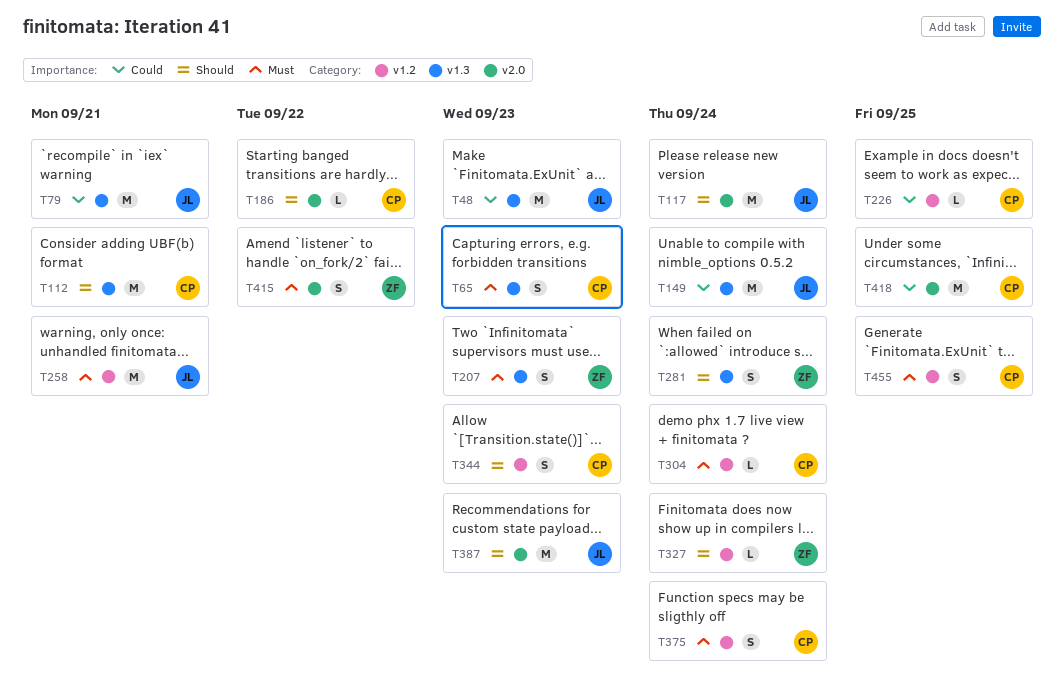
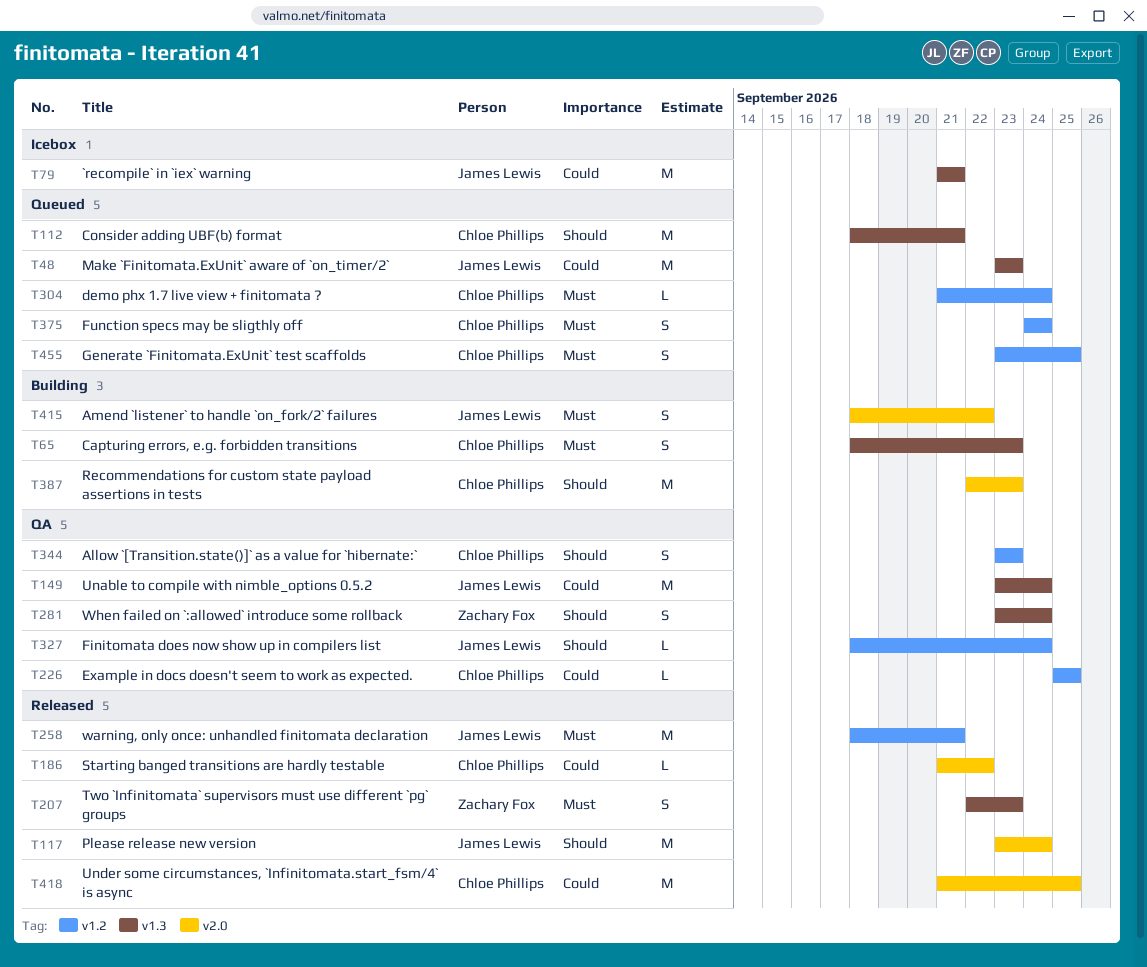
T186, priority: Should -> Could
T327, owner: Zachary Fox -> James Lewis
T387, owner: James Lewis -> Chloe Phillips
T415, owner: Zachary Fox -> James Lewis

